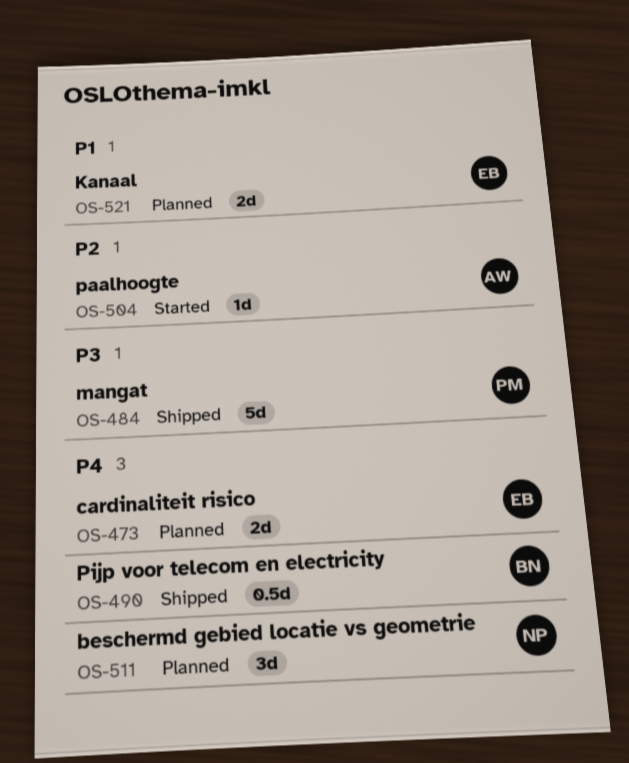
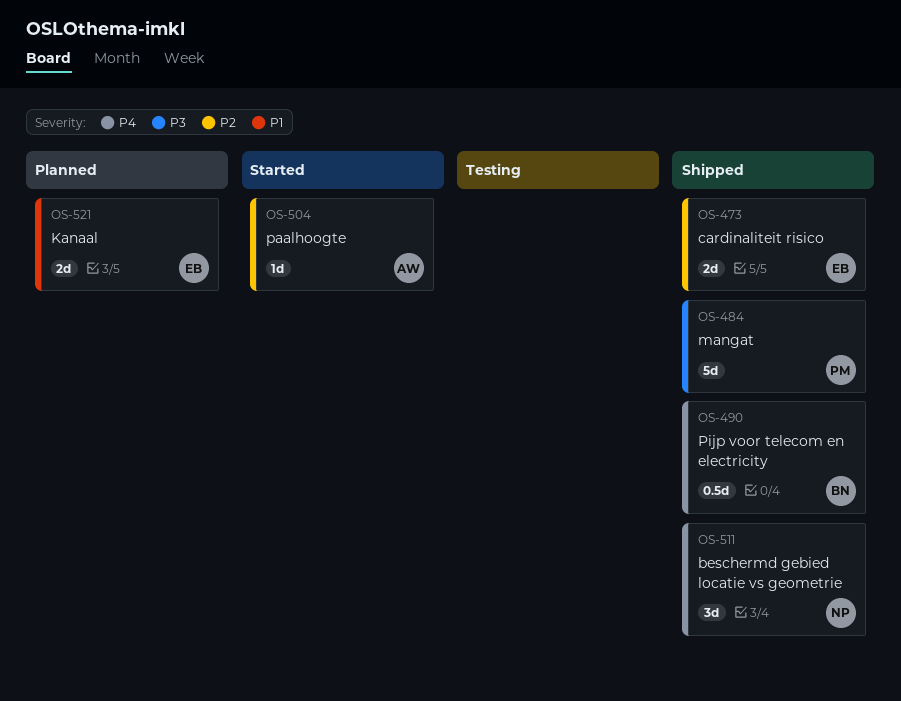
OS-473, status: Planned -> Shipped
OS-473, priority: P4 -> P2
OS-511, status: Planned -> Shipped

